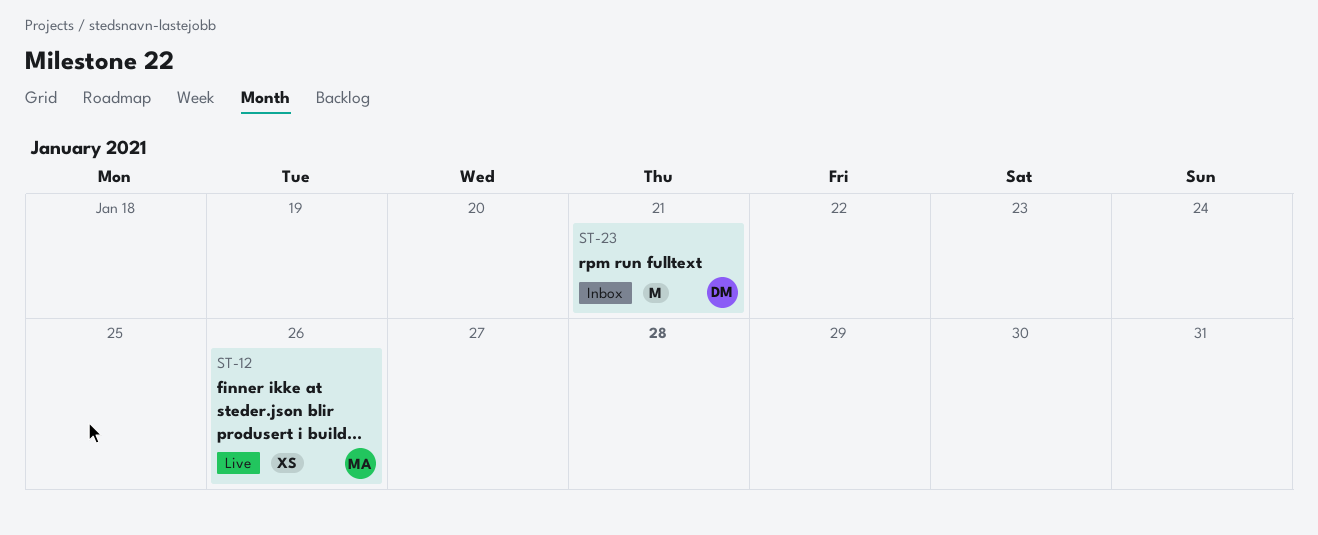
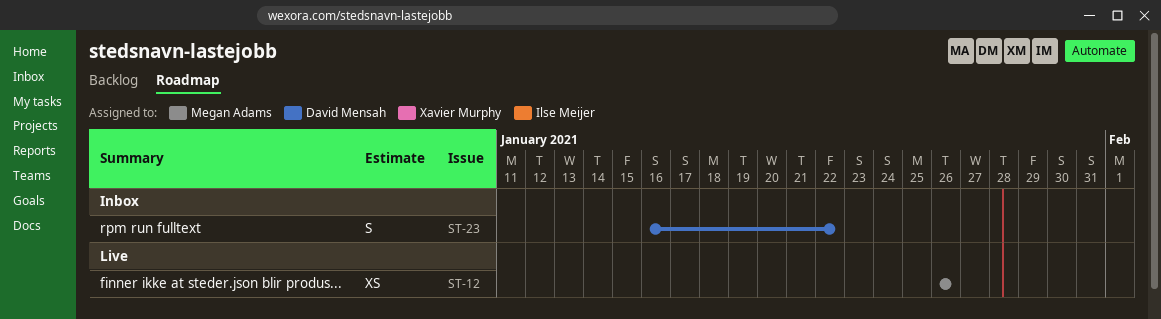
ST-23, estimate: M -> S
ST-23, due: Jan 21 -> Jan 22

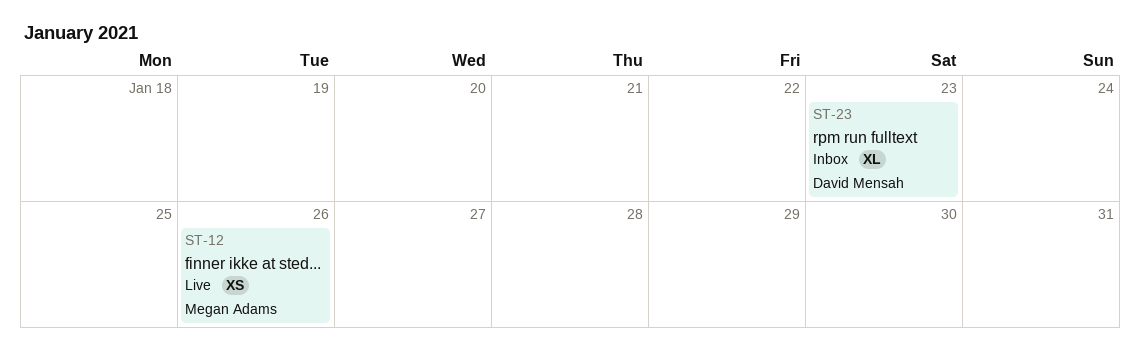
ST-23, estimate: S -> XL
ST-23, due: Jan 22 -> Jan 23

